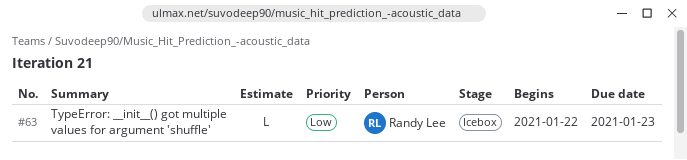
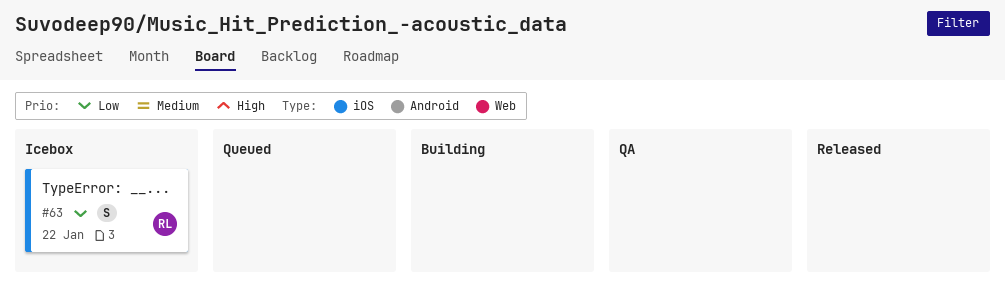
#63, estimate: L -> S
#63, due: Jan 23 -> Jan 22

